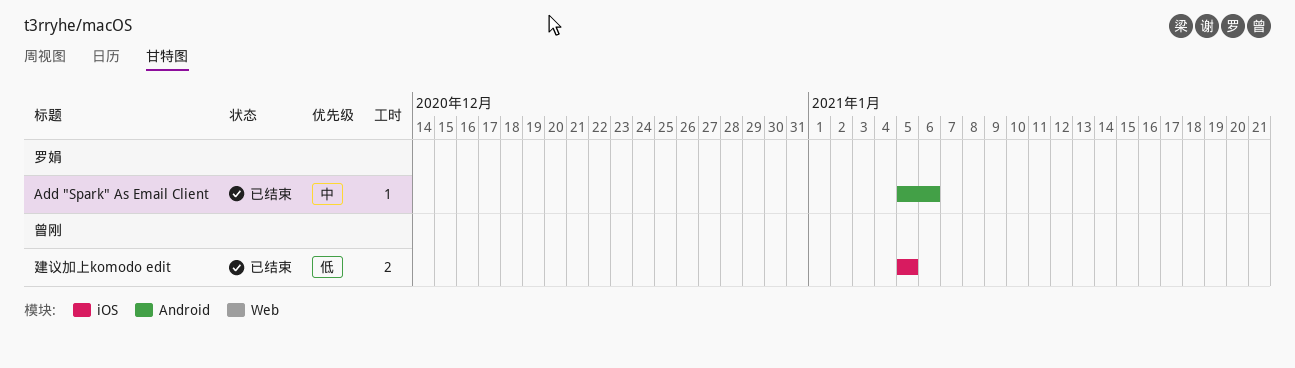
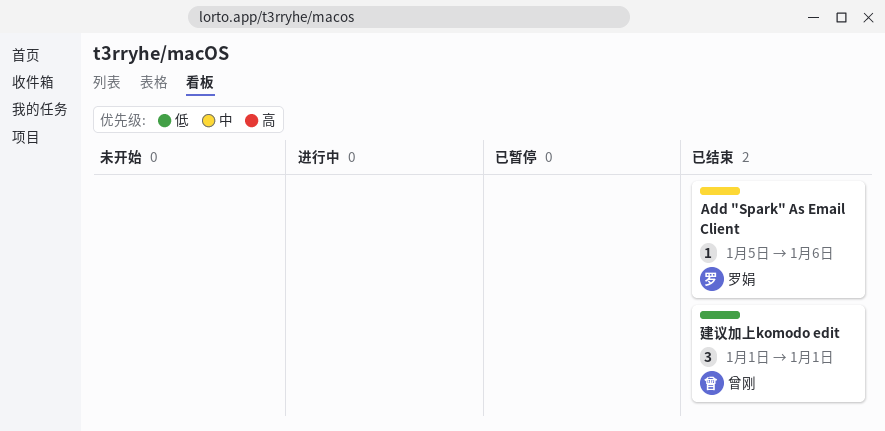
建议加上komodo edit, estimate: 2 -> 3
建议加上komodo edit, start: Jan 5 -> Jan 1
建议加上komodo edit, due: Jan 5 -> Jan 1

